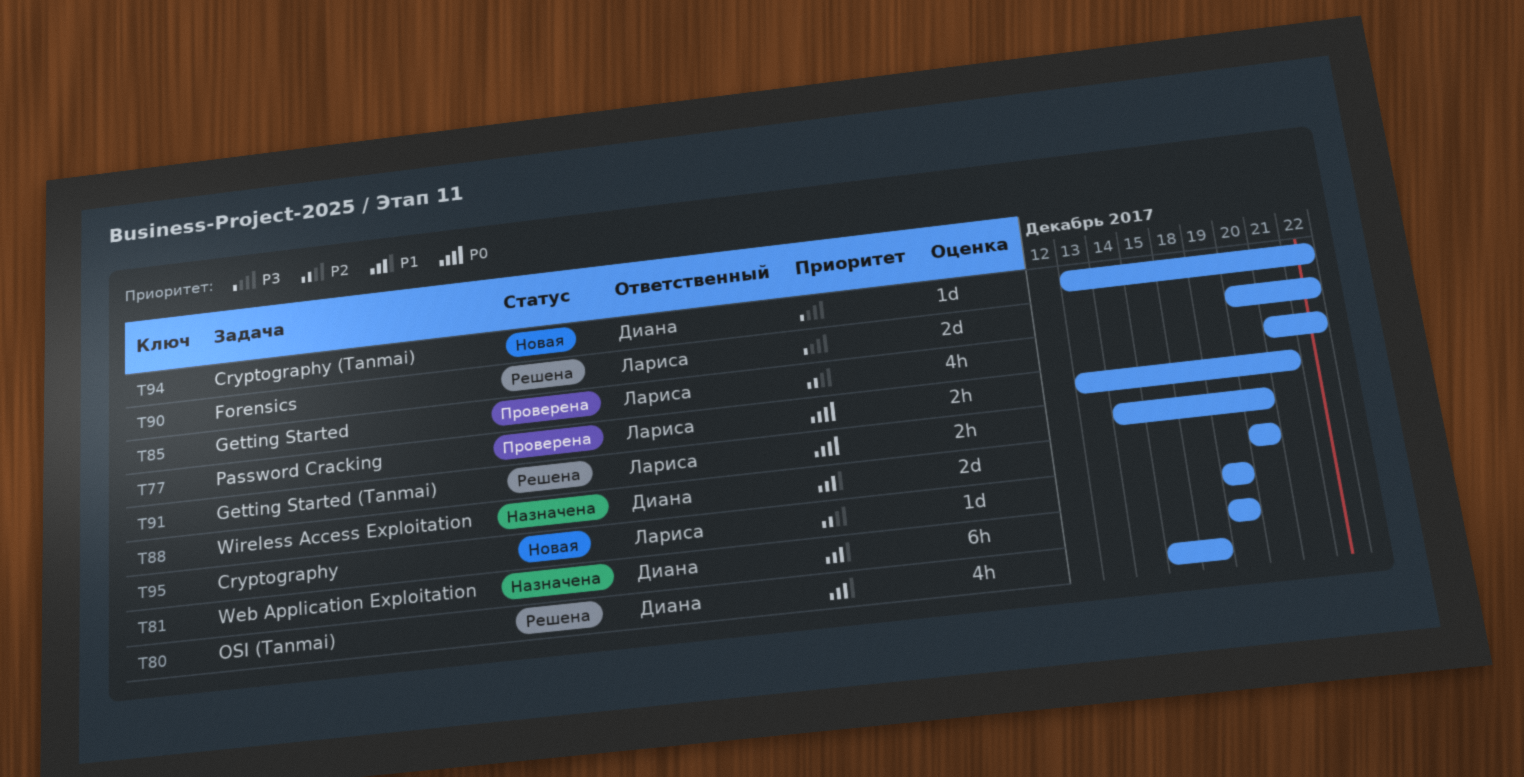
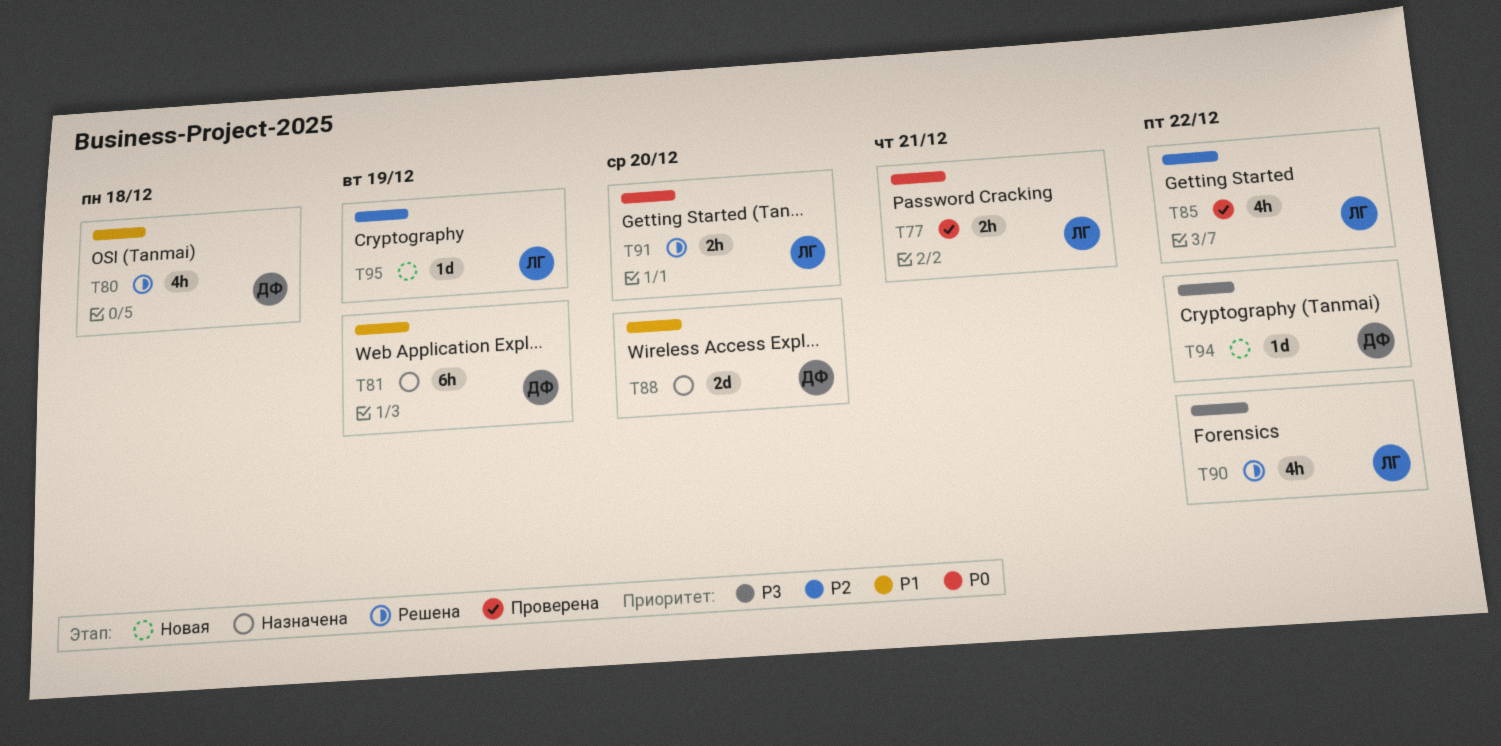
T90, estimate: 2d -> 4h

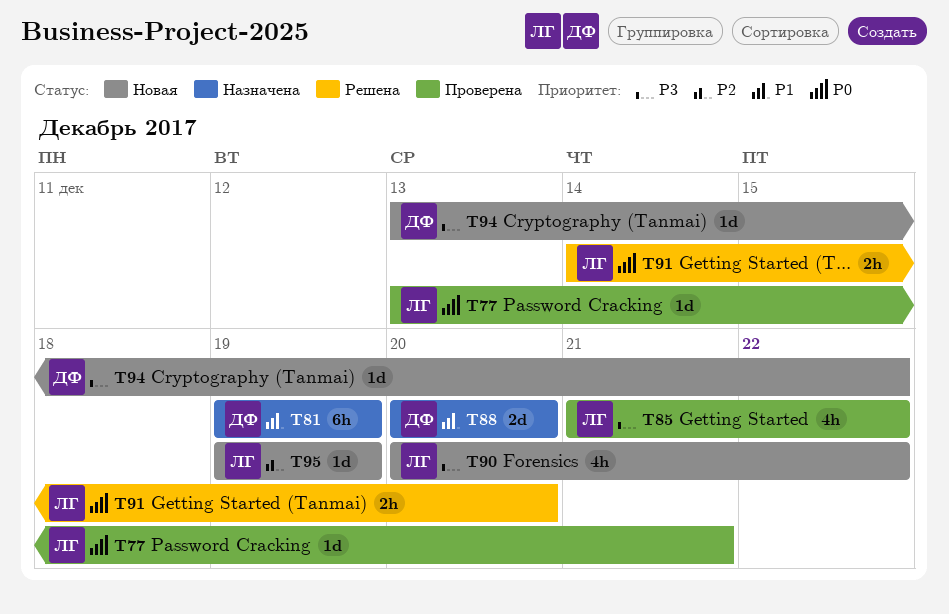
T77, estimate: 2h -> 1d
T80: present -> none
T85, priority: P2 -> P3
T90, status: Решена -> Новая

